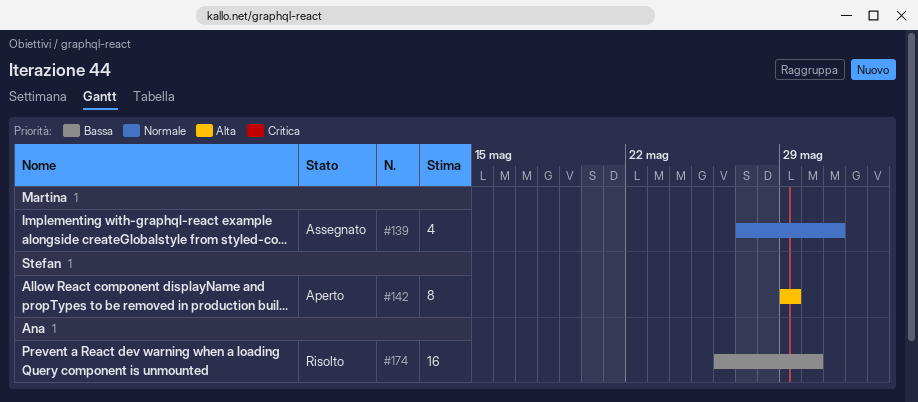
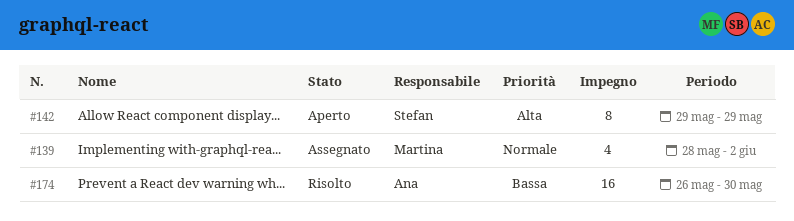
#139, start: May 27 -> May 28
#139, due: May 31 -> Jun 2

